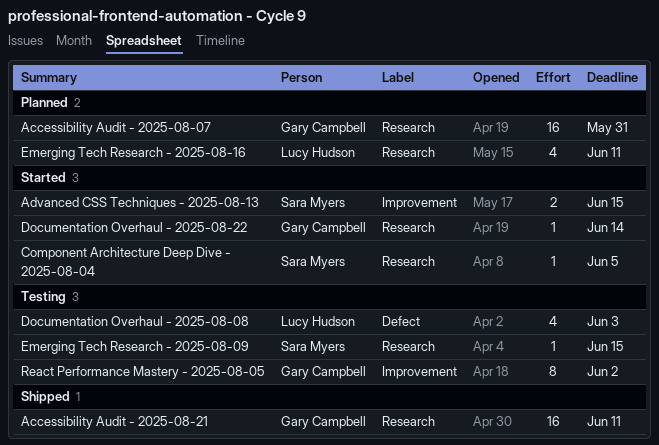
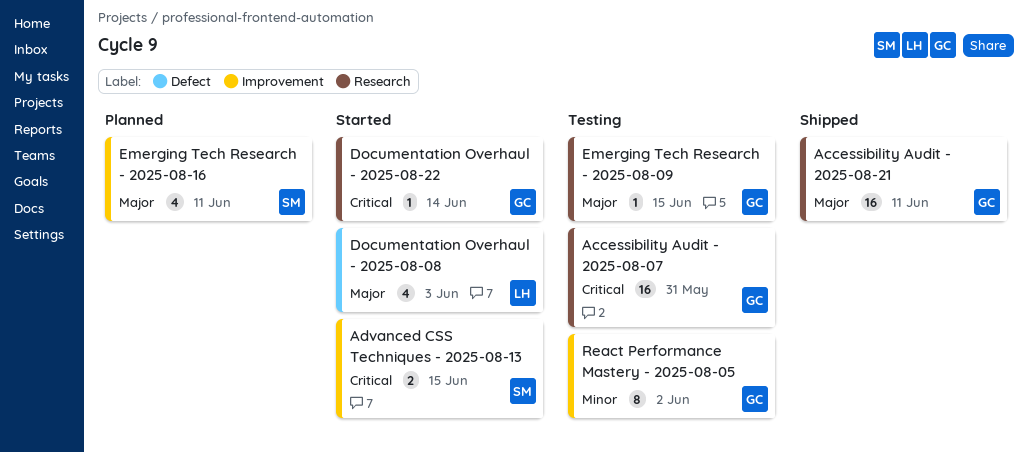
Accessibility Audit - 2025-08-07, status: Planned -> Testing
Component Architecture Deep Dive - 2025-08-04: present -> none
Documentation Overhaul - 2025-08-08, status: Testing -> Started
Emerging Tech Research - 2025-08-09, owner: Sara Myers -> Gary Campbell
Emerging Tech Research - 2025-08-16, owner: Lucy Hudson -> Sara Myers
Emerging Tech Research - 2025-08-16, label: Research -> Improvement

